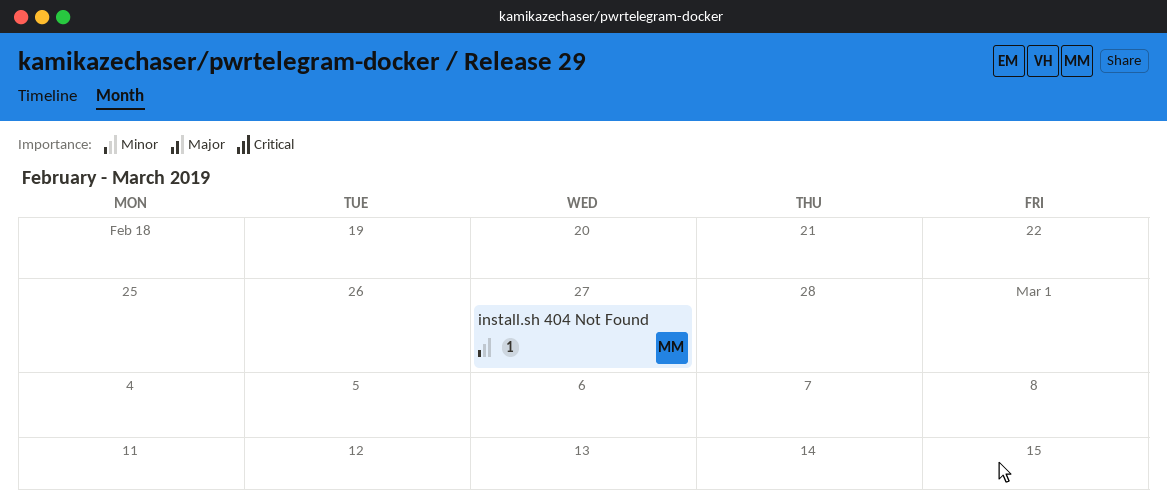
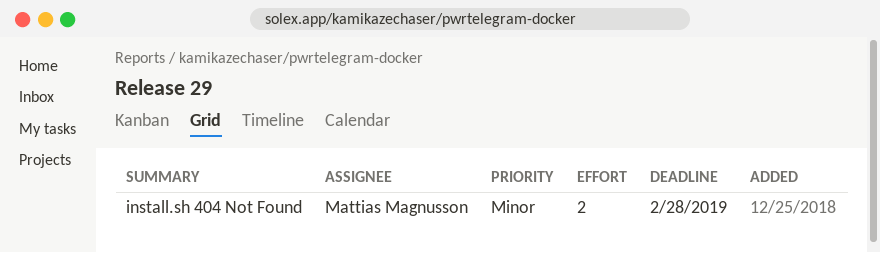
install.sh 404 Not Found, estimate: 1 -> 2
install.sh 404 Not Found, due: Feb 27 -> Feb 28

